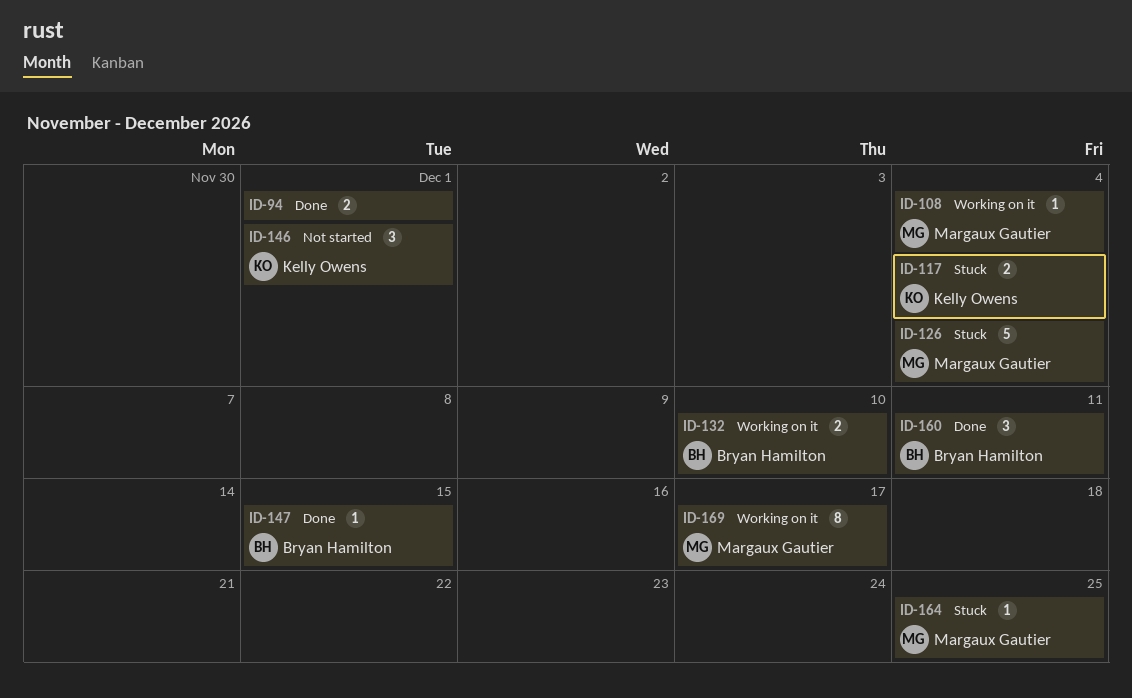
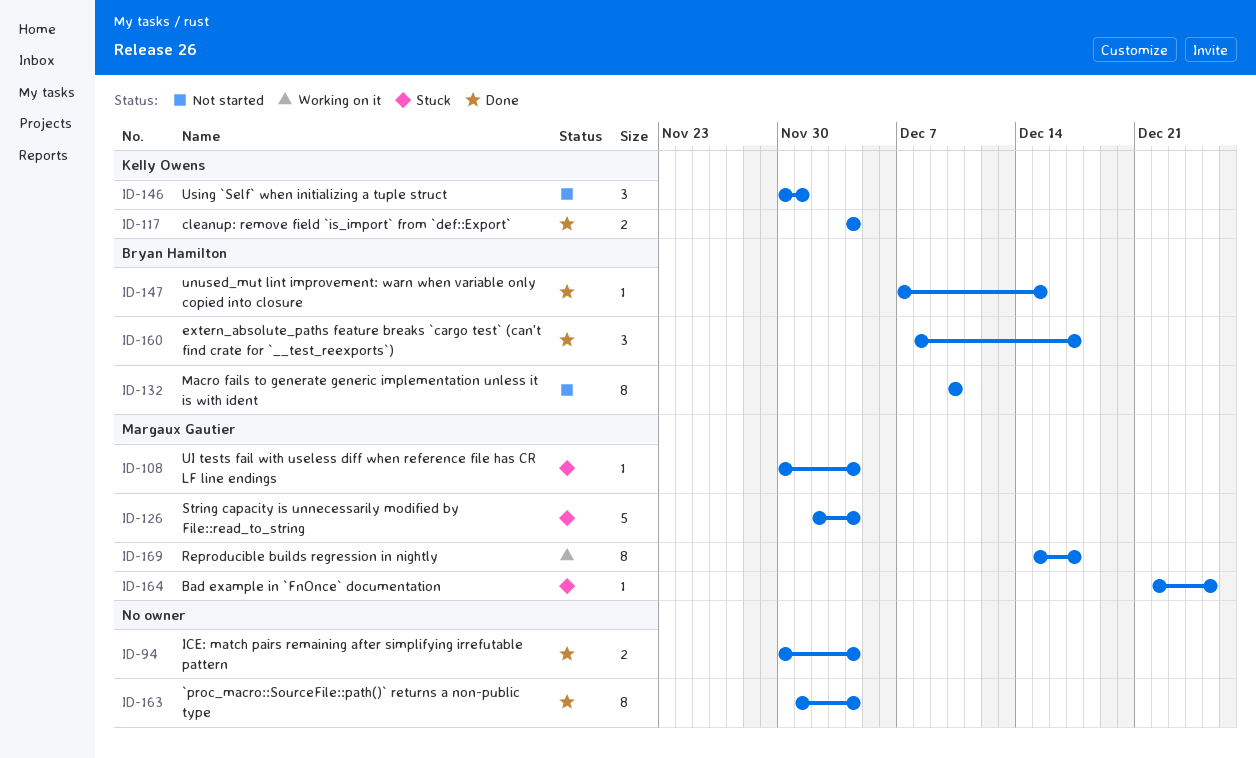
ID-94, due: Dec 1 -> Dec 4
ID-108, status: Working on it -> Stuck
ID-117, status: Stuck -> Done
ID-132, status: Working on it -> Not started
ID-132, estimate: 2 -> 8
ID-160, due: Dec 11 -> Dec 17
ID-163: none -> present

